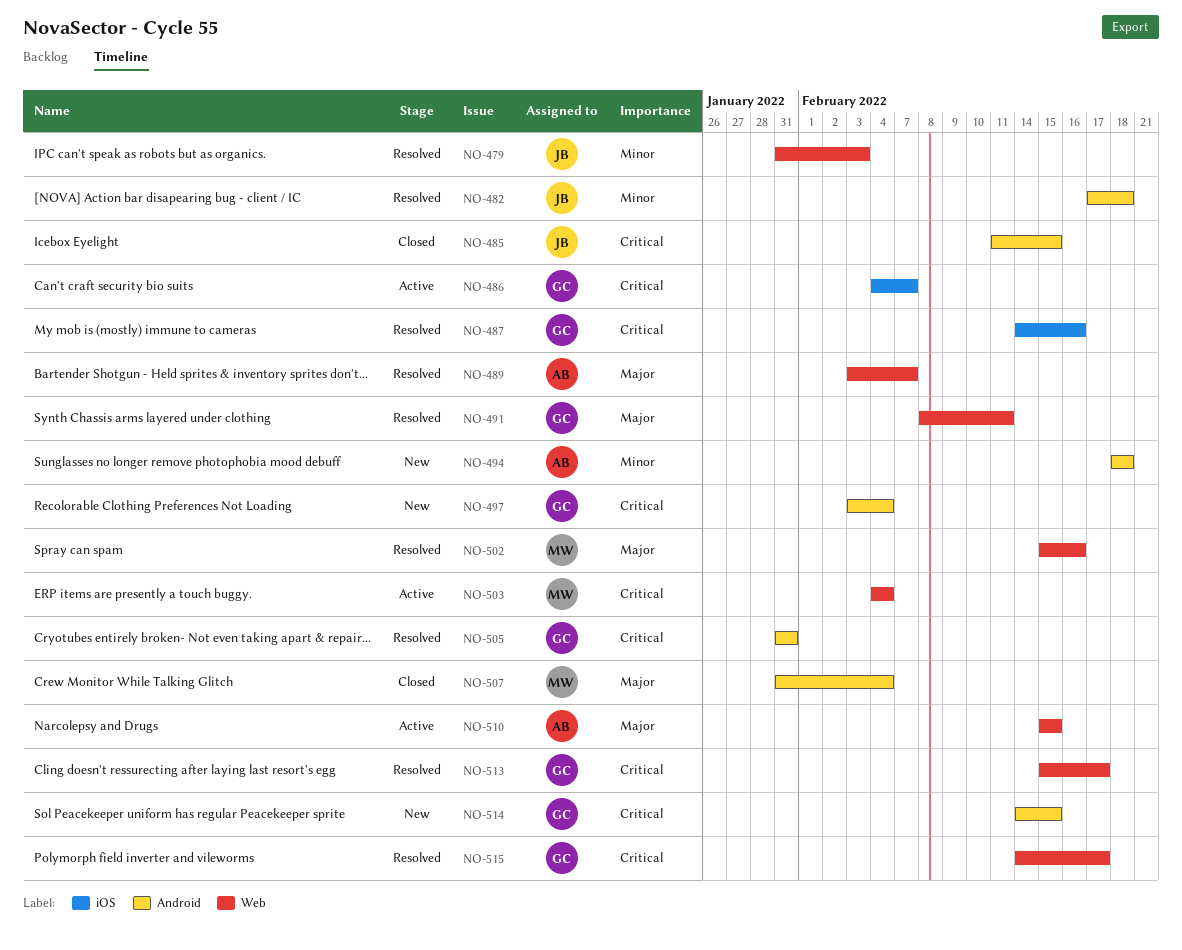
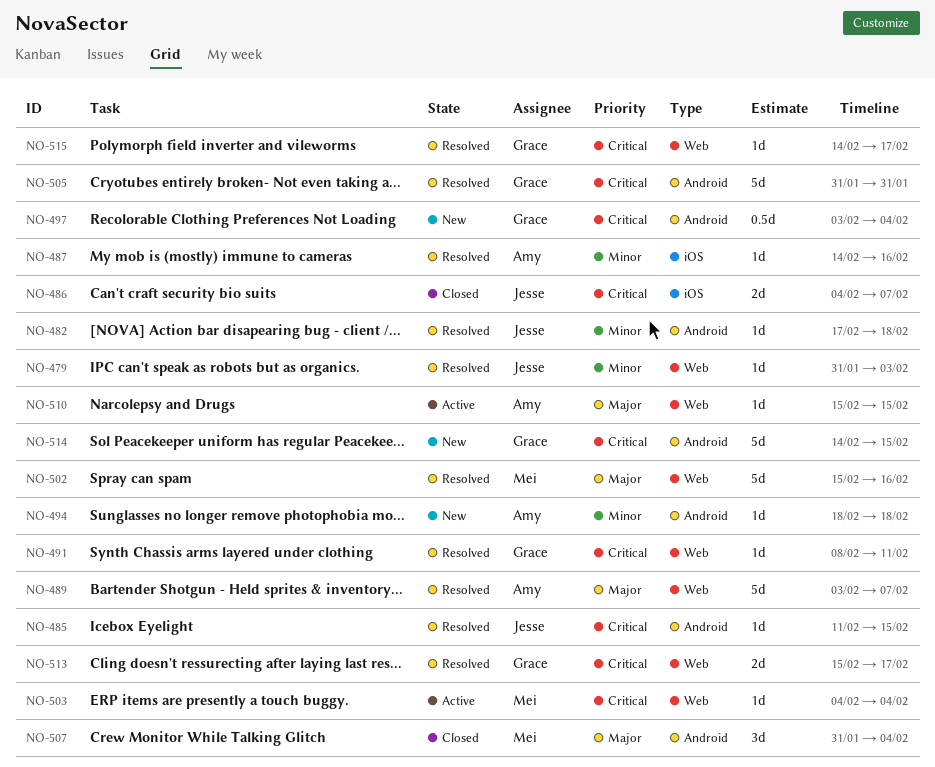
NO-485, status: Closed -> Resolved
NO-486, status: Active -> Closed
NO-486, owner: Grace -> Jesse
NO-487, owner: Grace -> Amy
NO-487, priority: Critical -> Minor
NO-491, priority: Major -> Critical

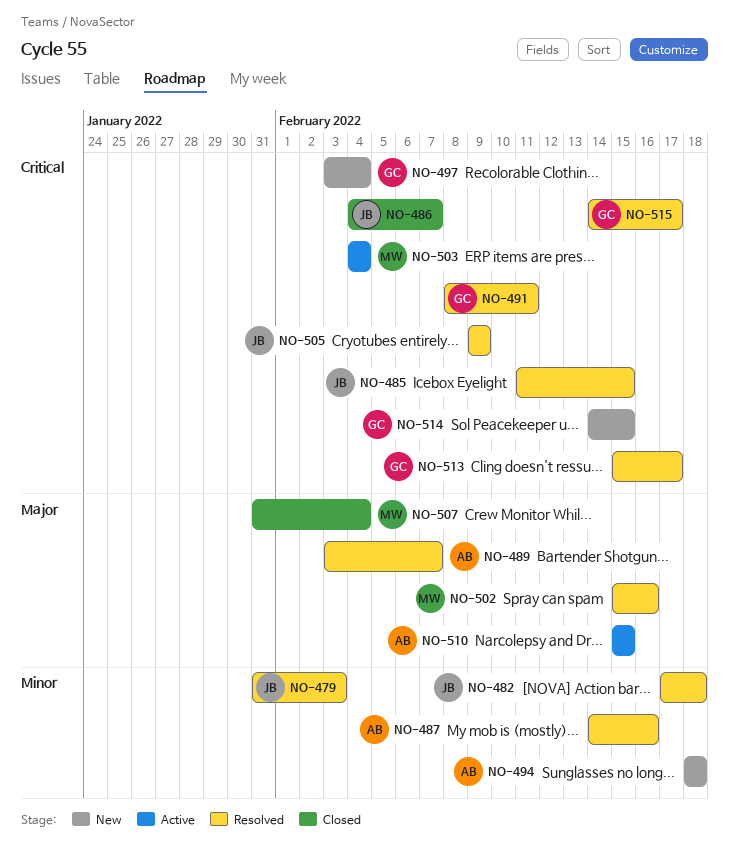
NO-505, owner: Grace -> Jesse
NO-505, start: Jan 31 -> Feb 9
NO-505, due: Jan 31 -> Feb 9

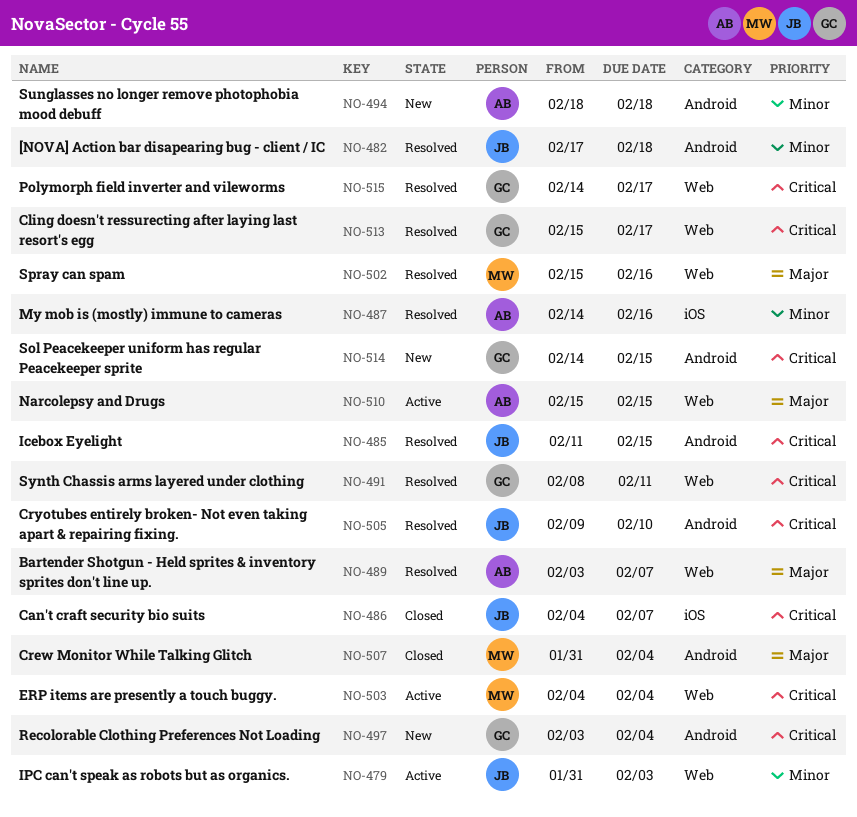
NO-479, status: Resolved -> Active
NO-505, due: Feb 9 -> Feb 10

